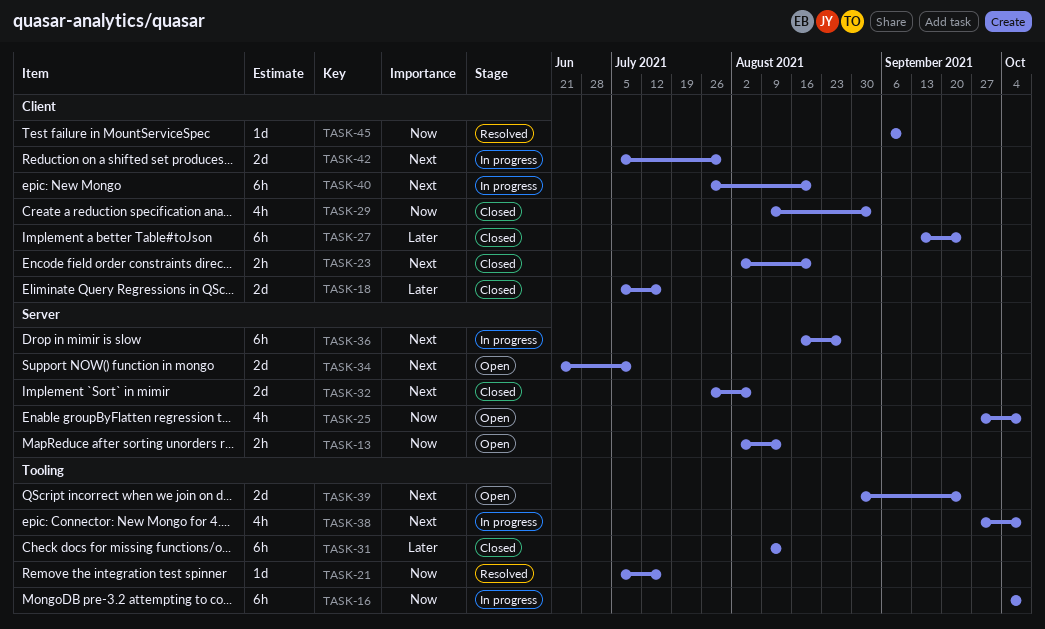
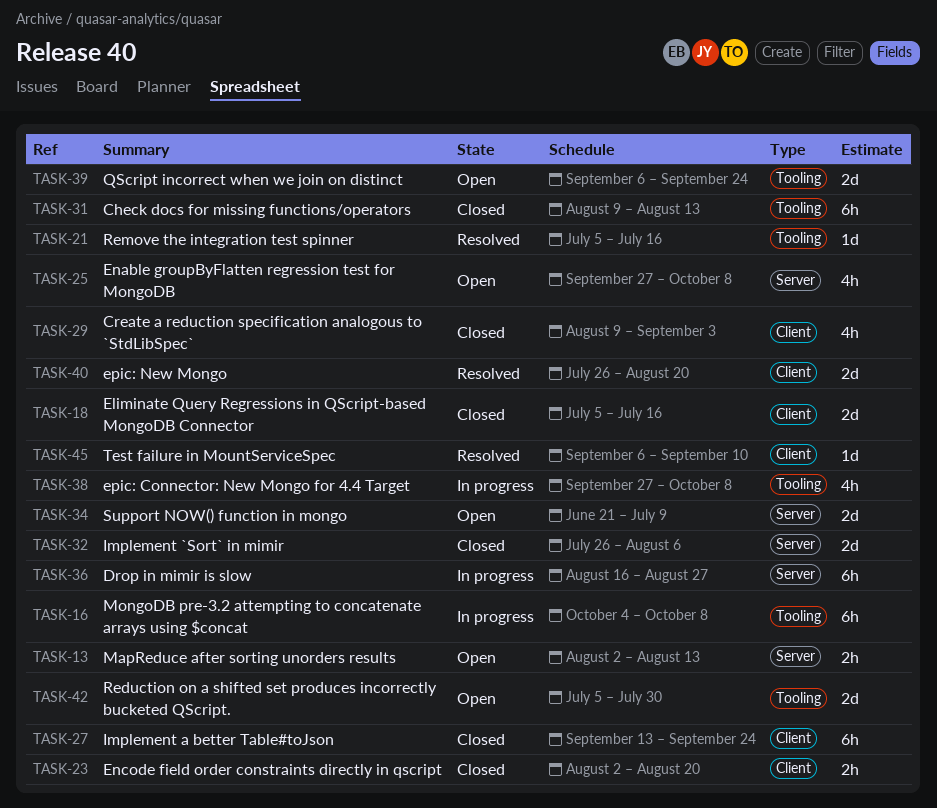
TASK-39, start: Aug 30 -> Sep 6
TASK-40, status: In progress -> Resolved
TASK-40, estimate: 6h -> 2d
TASK-42, status: In progress -> Open
TASK-42, label: Client -> Tooling

